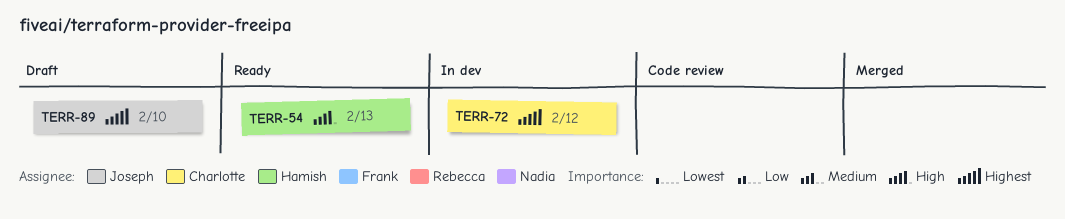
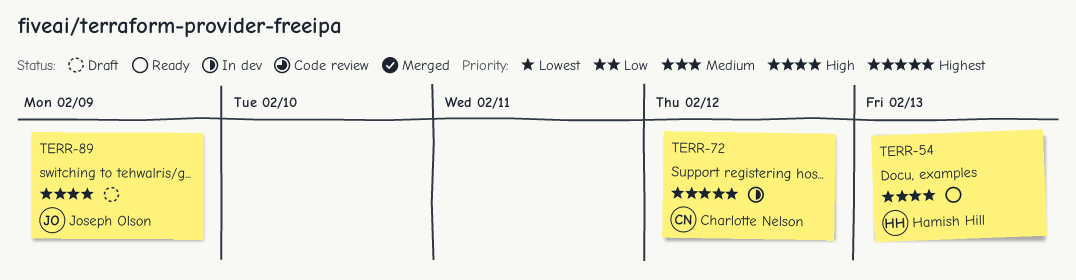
TERR-89, priority: Highest -> High
TERR-89, due: Feb 10 -> Feb 9

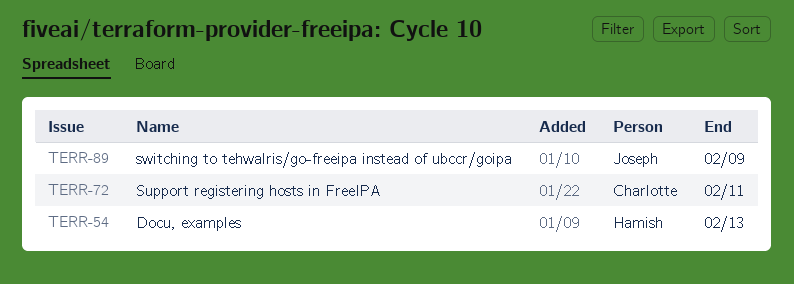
TERR-72, due: Feb 12 -> Feb 11

